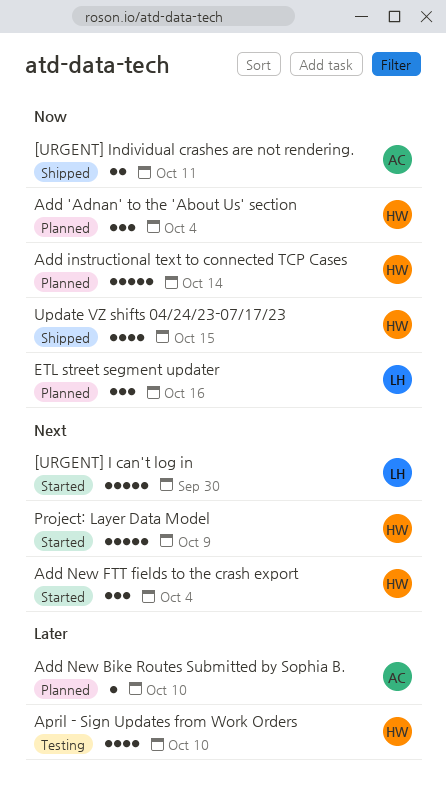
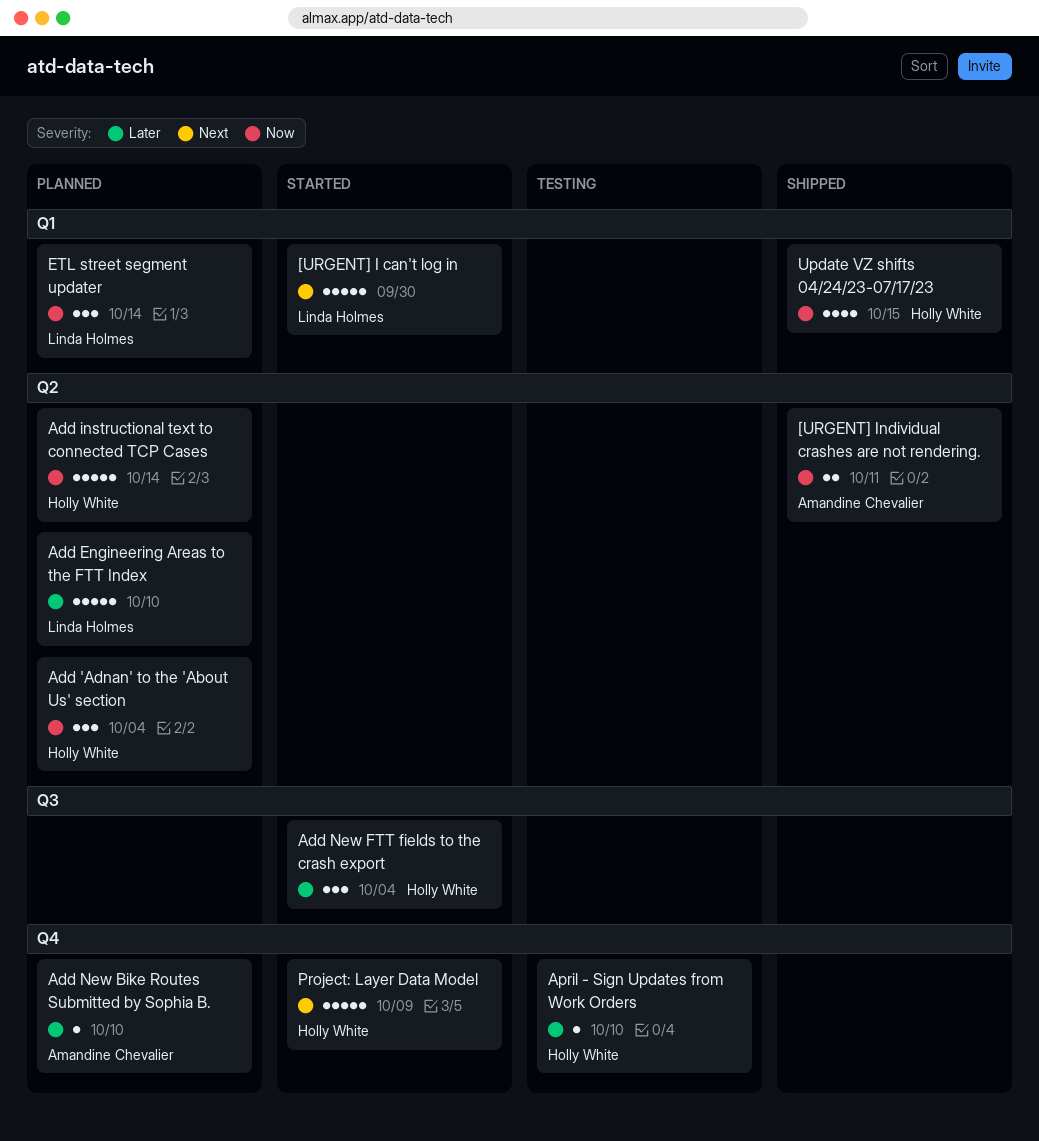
Add Engineering Areas to the FTT Index: none -> present
Add New FTT fields to the crash export, priority: Next -> Later
April - Sign Updates from Work Orders, estimate: 4 -> 1
ETL street segment updater, due: Oct 16 -> Oct 14

